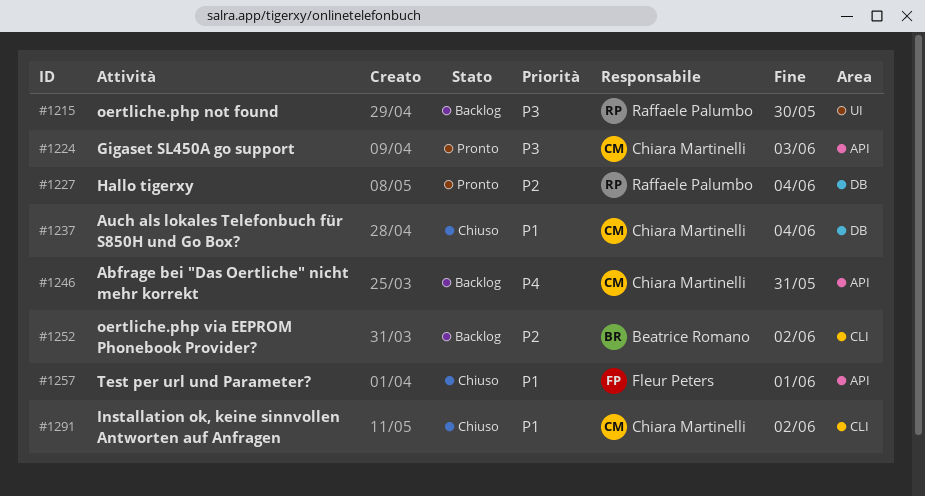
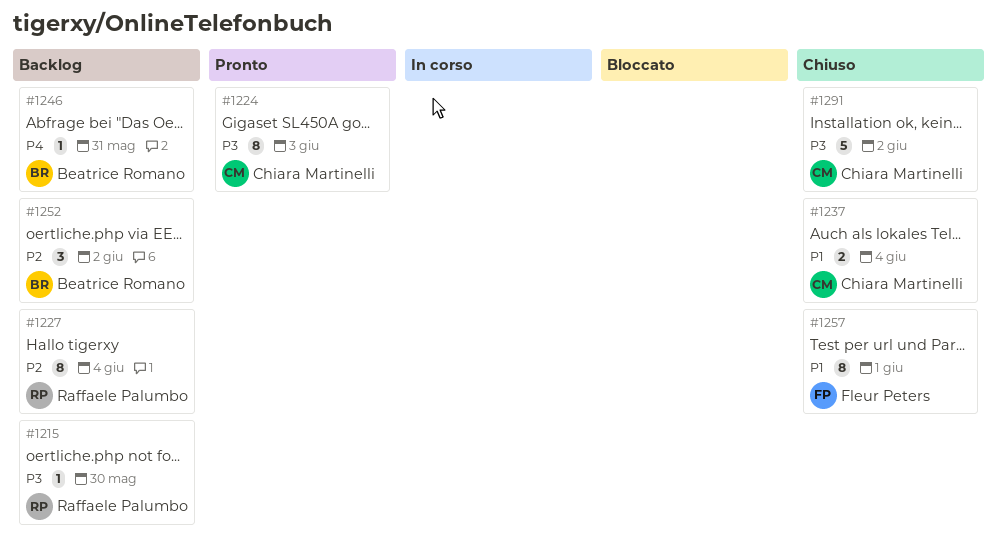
#1227, status: Pronto -> Backlog
#1246, owner: Chiara Martinelli -> Beatrice Romano
#1291, priority: P1 -> P3

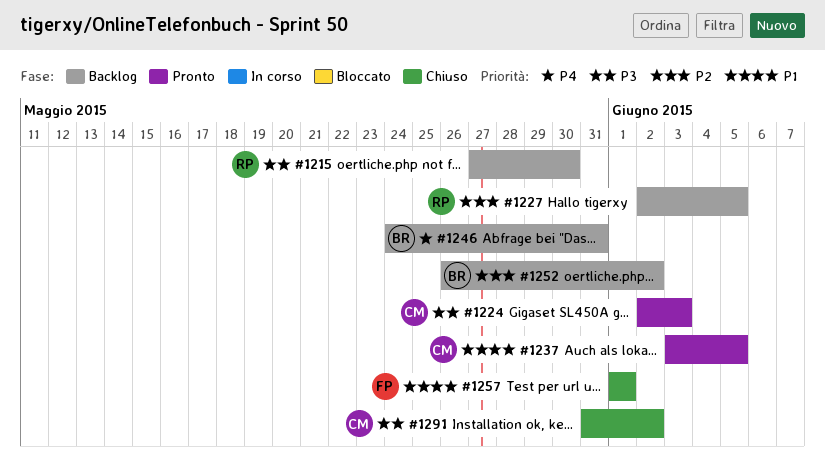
#1227, due: Jun 4 -> Jun 5
#1237, status: Chiuso -> Pronto
#1237, due: Jun 4 -> Jun 5

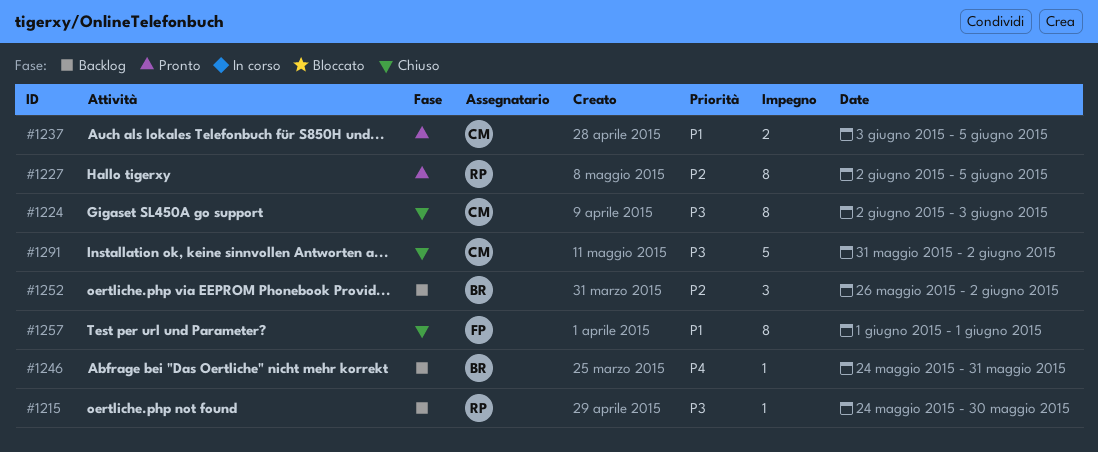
#1215, start: May 27 -> May 24
#1224, status: Pronto -> Chiuso
#1227, status: Backlog -> Pronto

